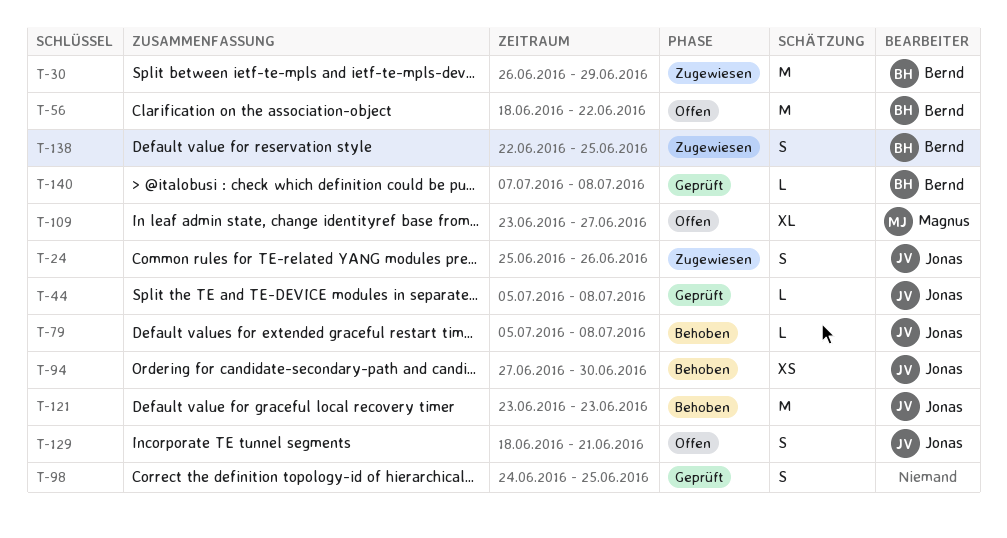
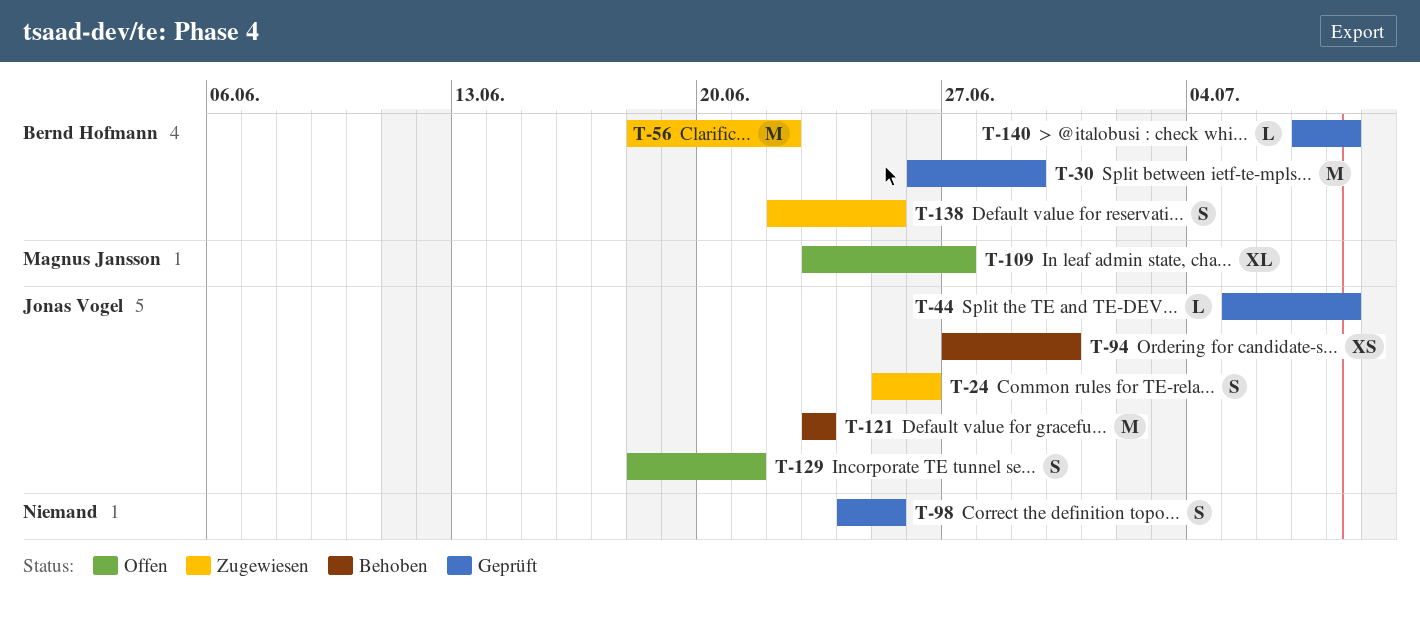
T-30, status: Zugewiesen -> Geprüft
T-56, status: Offen -> Zugewiesen
T-79: present -> none

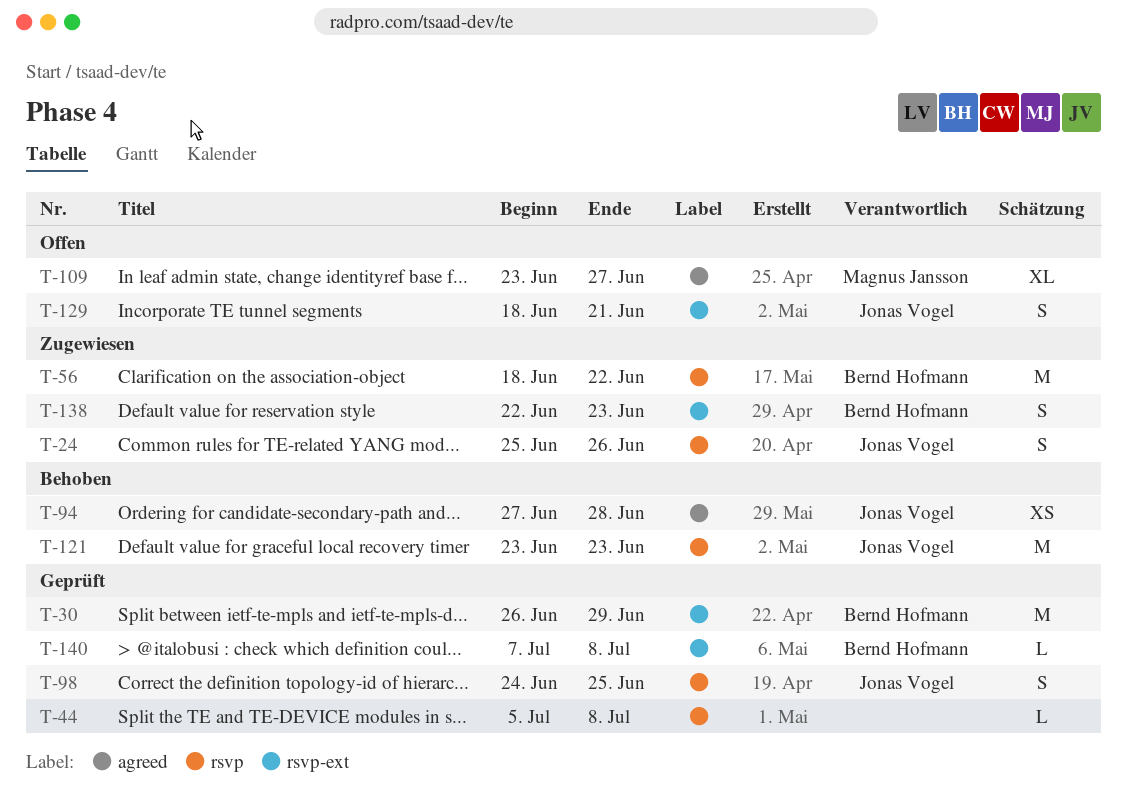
T-44, owner: Jonas Vogel -> none
T-94, due: Jun 30 -> Jun 28
T-98, owner: none -> Jonas Vogel
T-138, due: Jun 25 -> Jun 23

